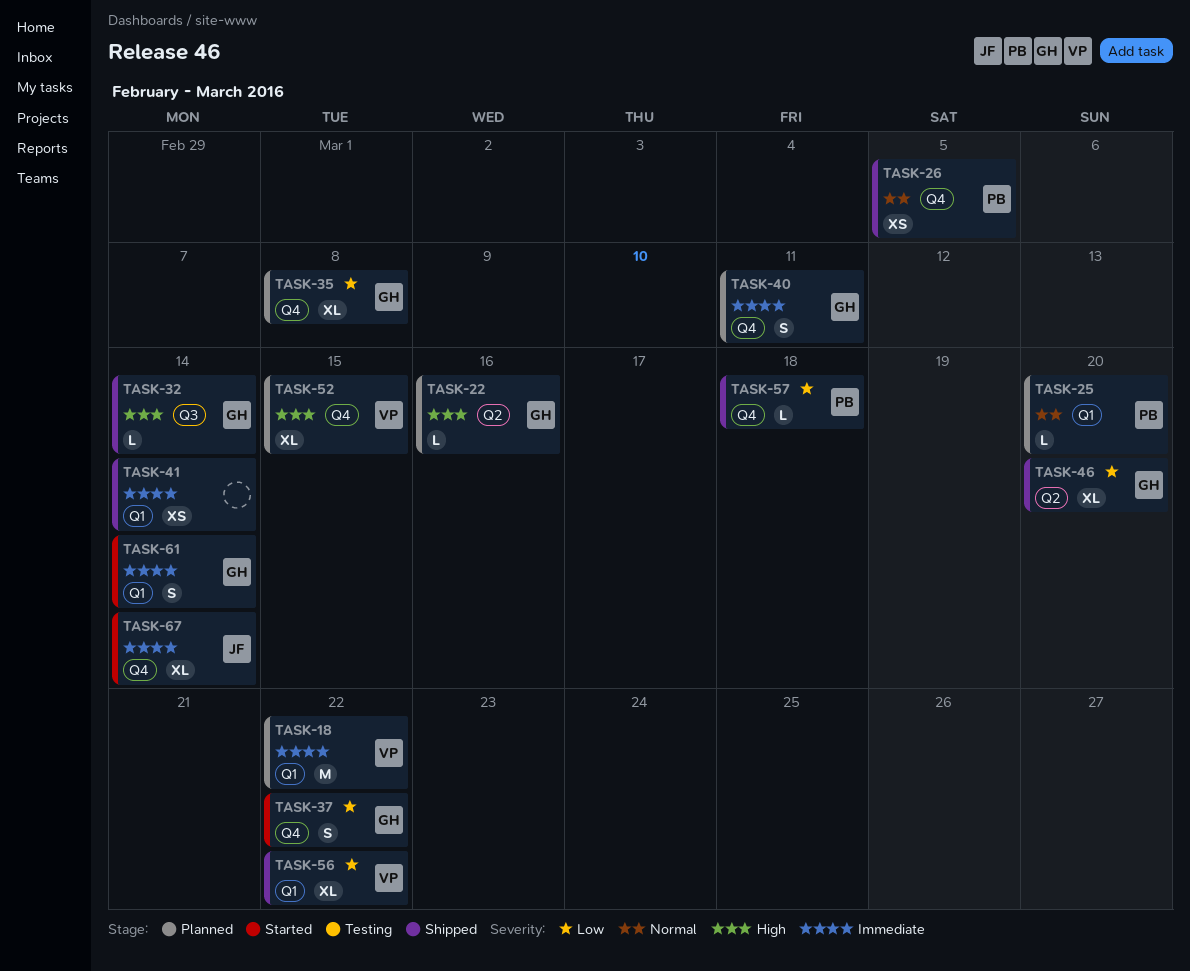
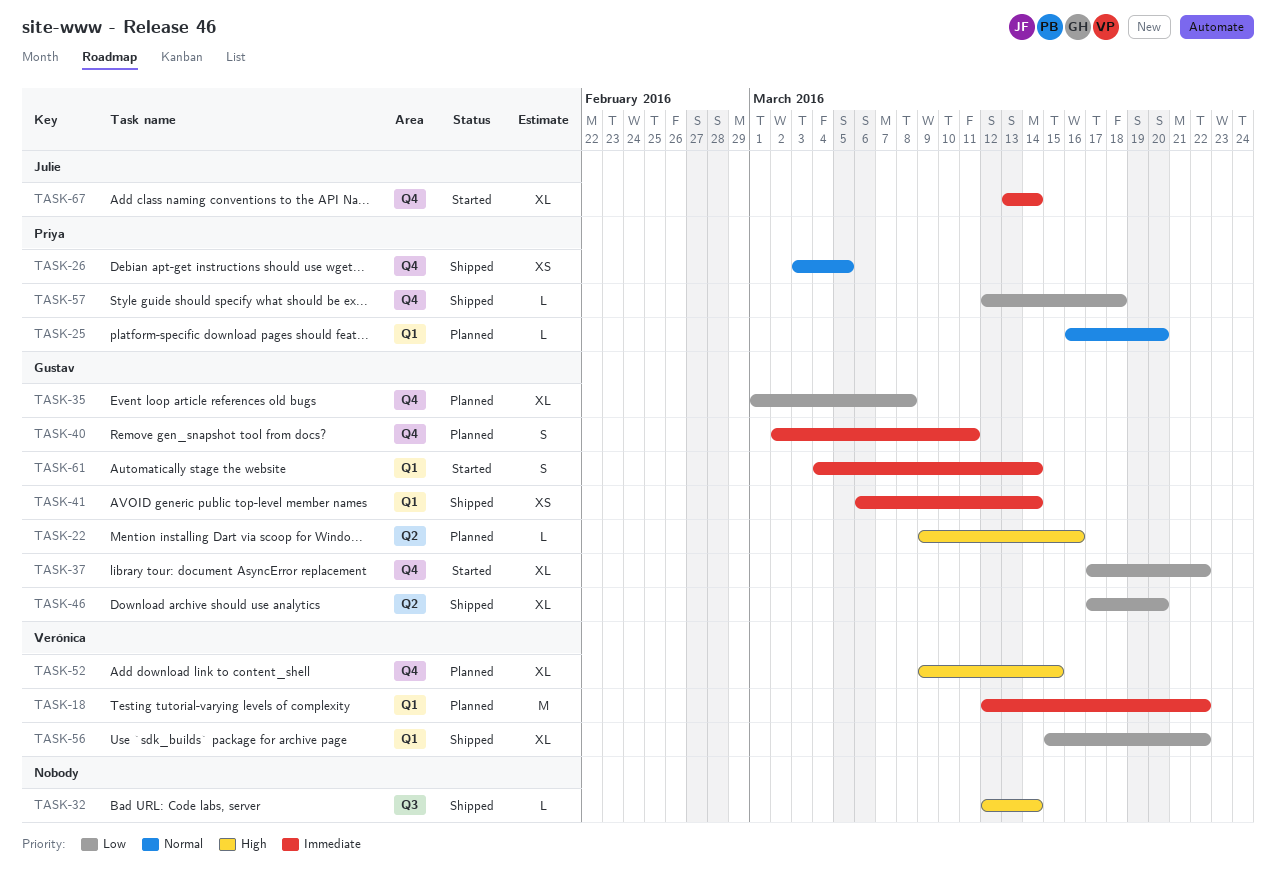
TASK-32, owner: Gustav -> none
TASK-37, estimate: S -> XL
TASK-41, owner: none -> Gustav

